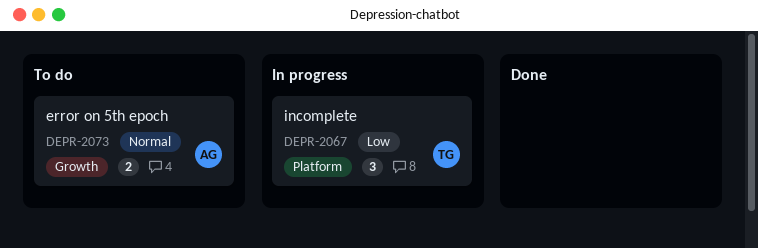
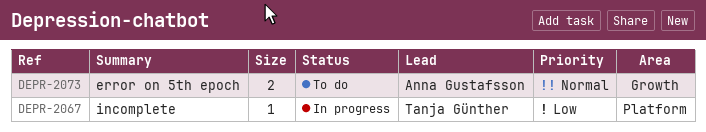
DEPR-2067, estimate: 3 -> 1

